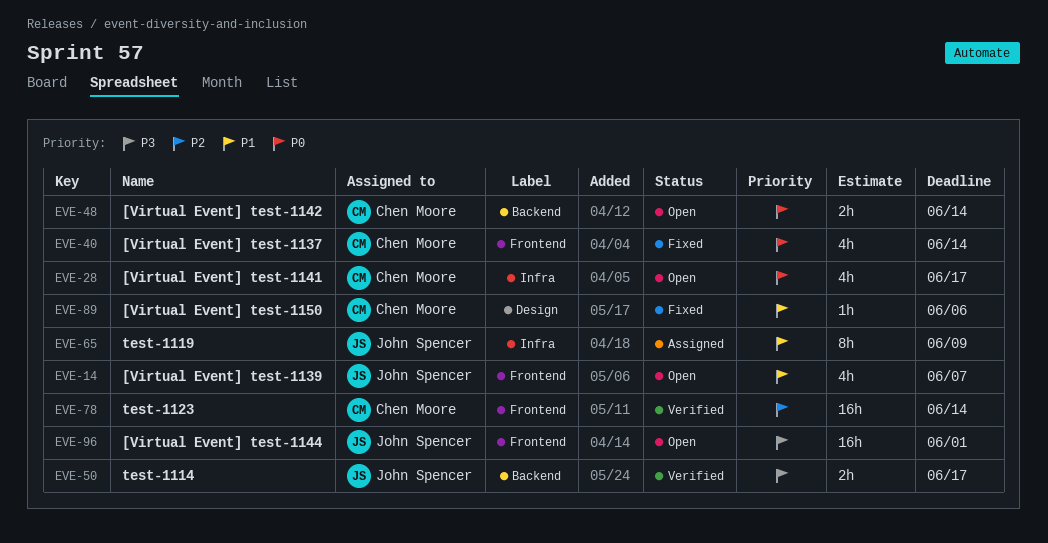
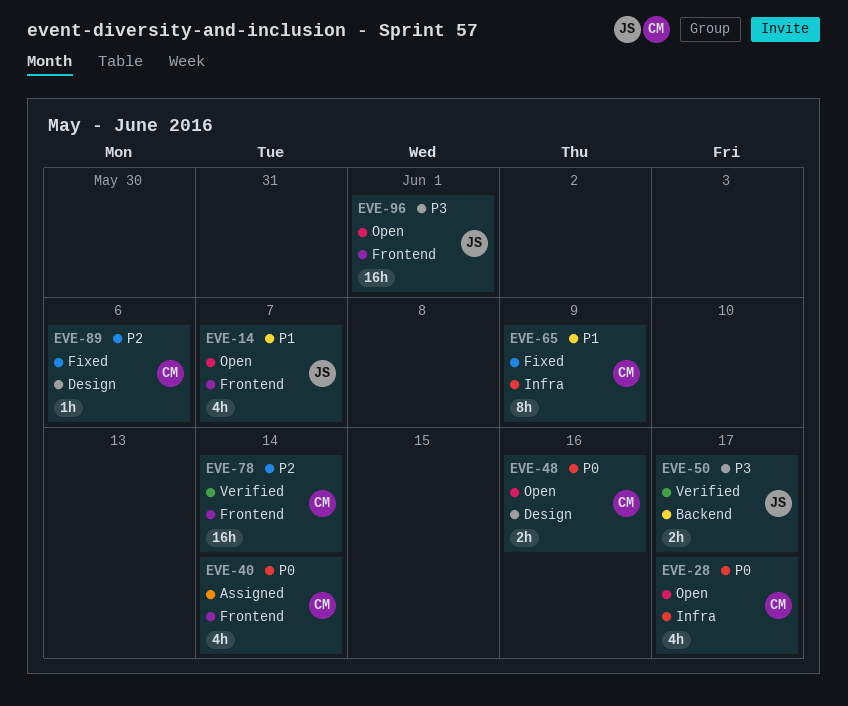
EVE-40, status: Fixed -> Assigned
EVE-48, label: Backend -> Design
EVE-48, due: Jun 14 -> Jun 16
EVE-65, status: Assigned -> Fixed
EVE-65, owner: John Spencer -> Chen Moore
EVE-89, priority: P1 -> P2

